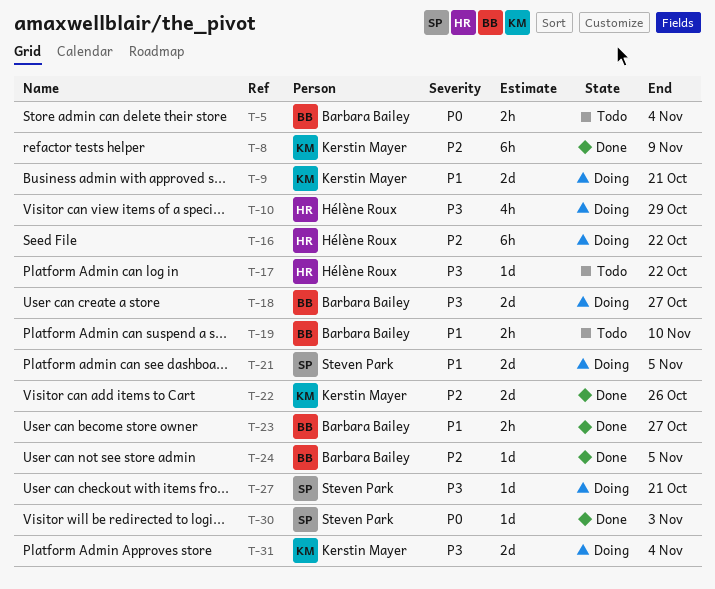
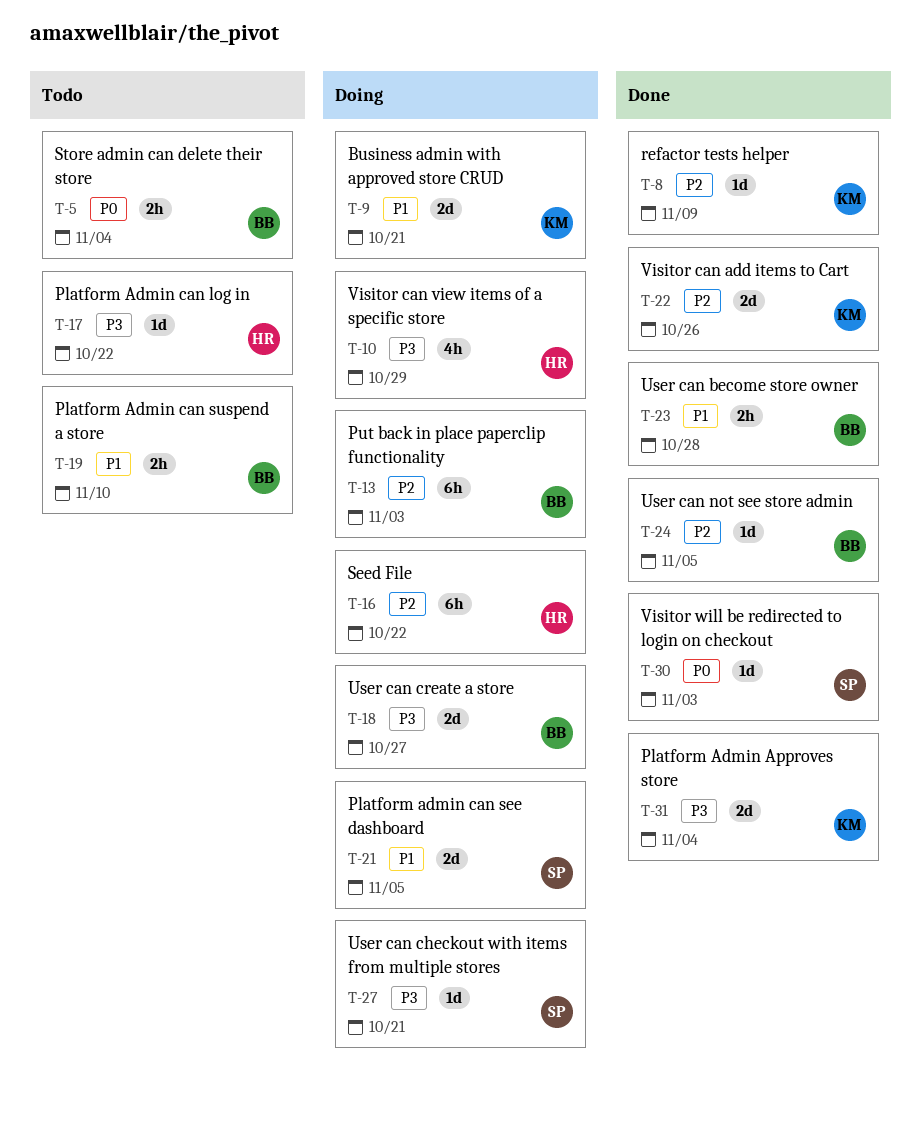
T-8, estimate: 6h -> 1d
T-13: none -> present
T-23, due: Oct 27 -> Oct 28
T-31, status: Doing -> Done

